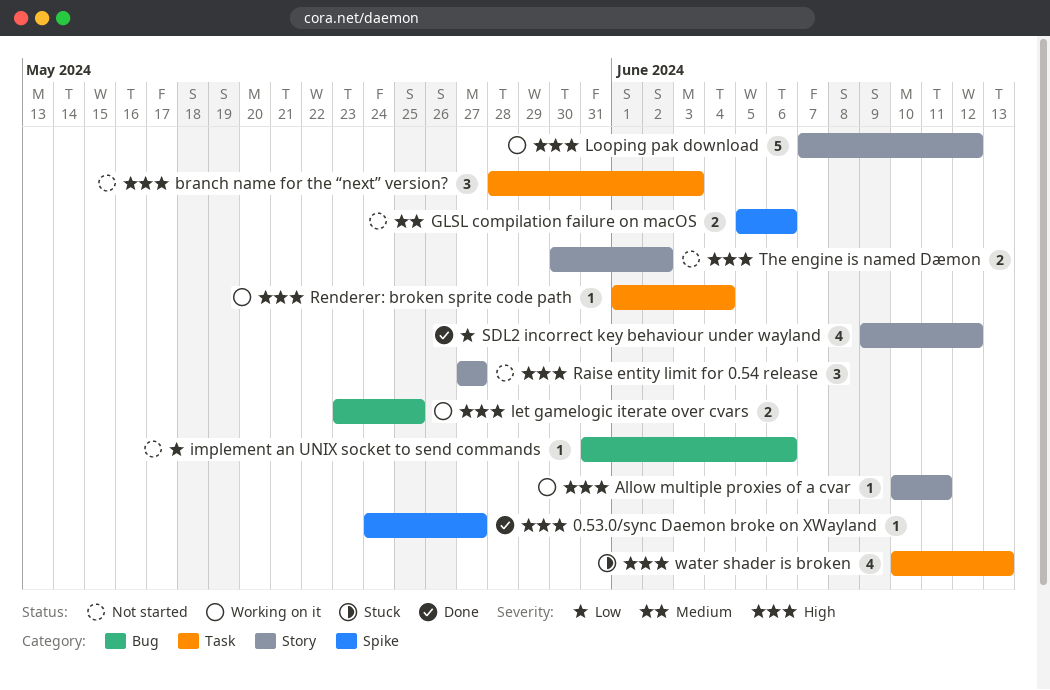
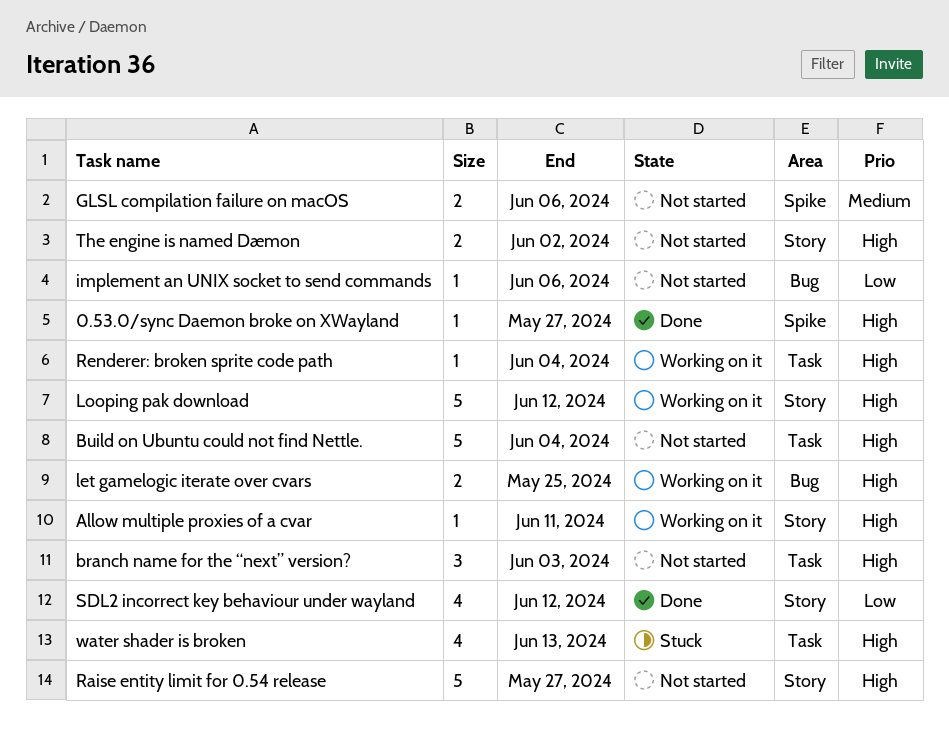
Build on Ubuntu could not find Nettle.: none -> present
Raise entity limit for 0.54 release, estimate: 3 -> 5

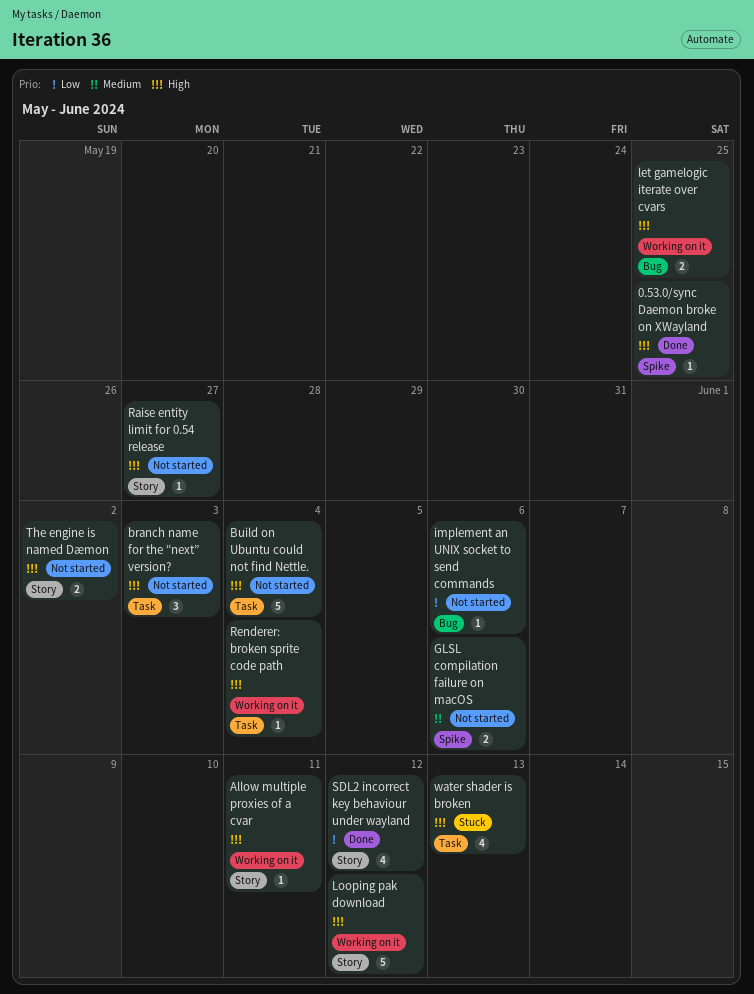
0.53.0/sync Daemon broke on XWayland, due: May 27 -> May 25
Raise entity limit for 0.54 release, estimate: 5 -> 1

